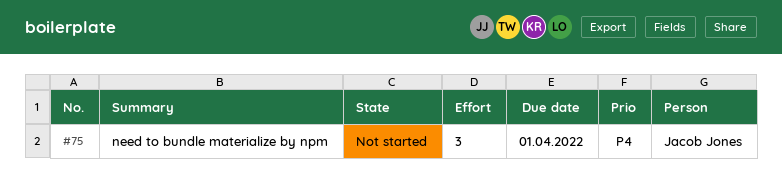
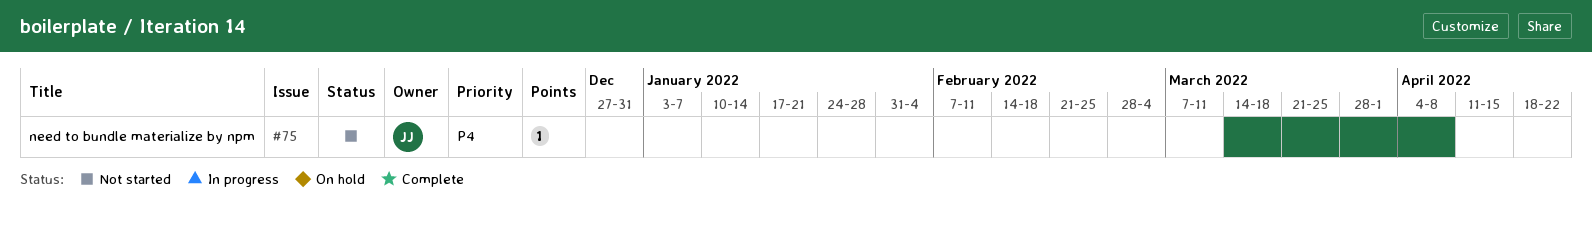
#75, estimate: 3 -> 1
#75, due: Apr 1 -> Apr 8

